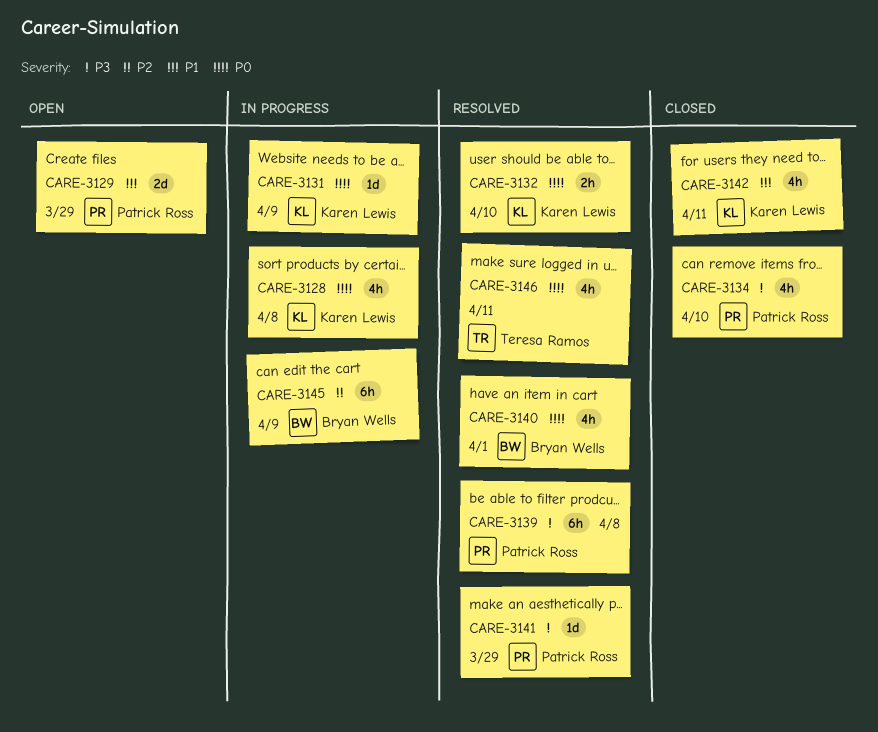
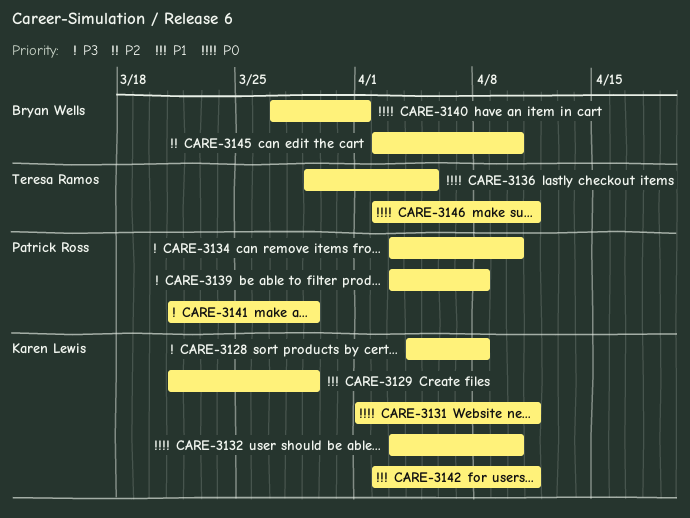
CARE-3128, priority: P0 -> P3
CARE-3129, owner: Patrick Ross -> Karen Lewis
CARE-3131, due: Apr 9 -> Apr 11
CARE-3136: none -> present
CARE-3145, due: Apr 9 -> Apr 10

